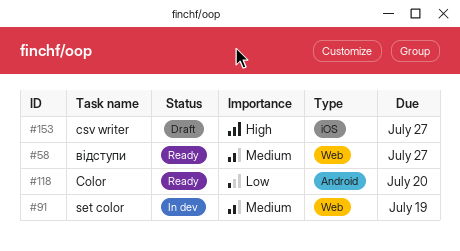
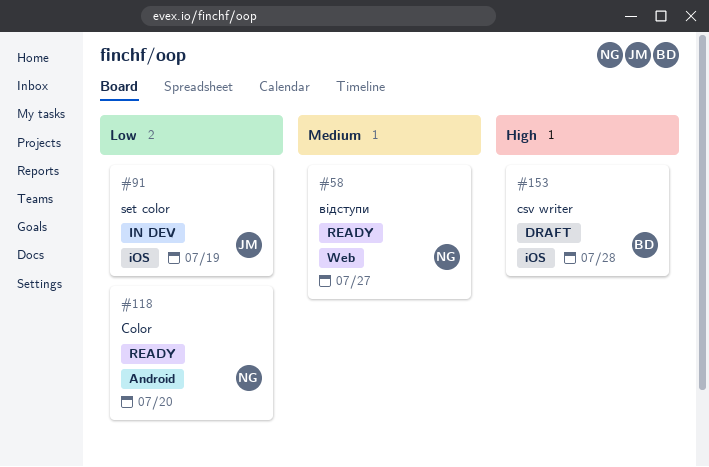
#91, priority: Medium -> Low
#91, label: Web -> iOS
#153, due: Jul 27 -> Jul 28

